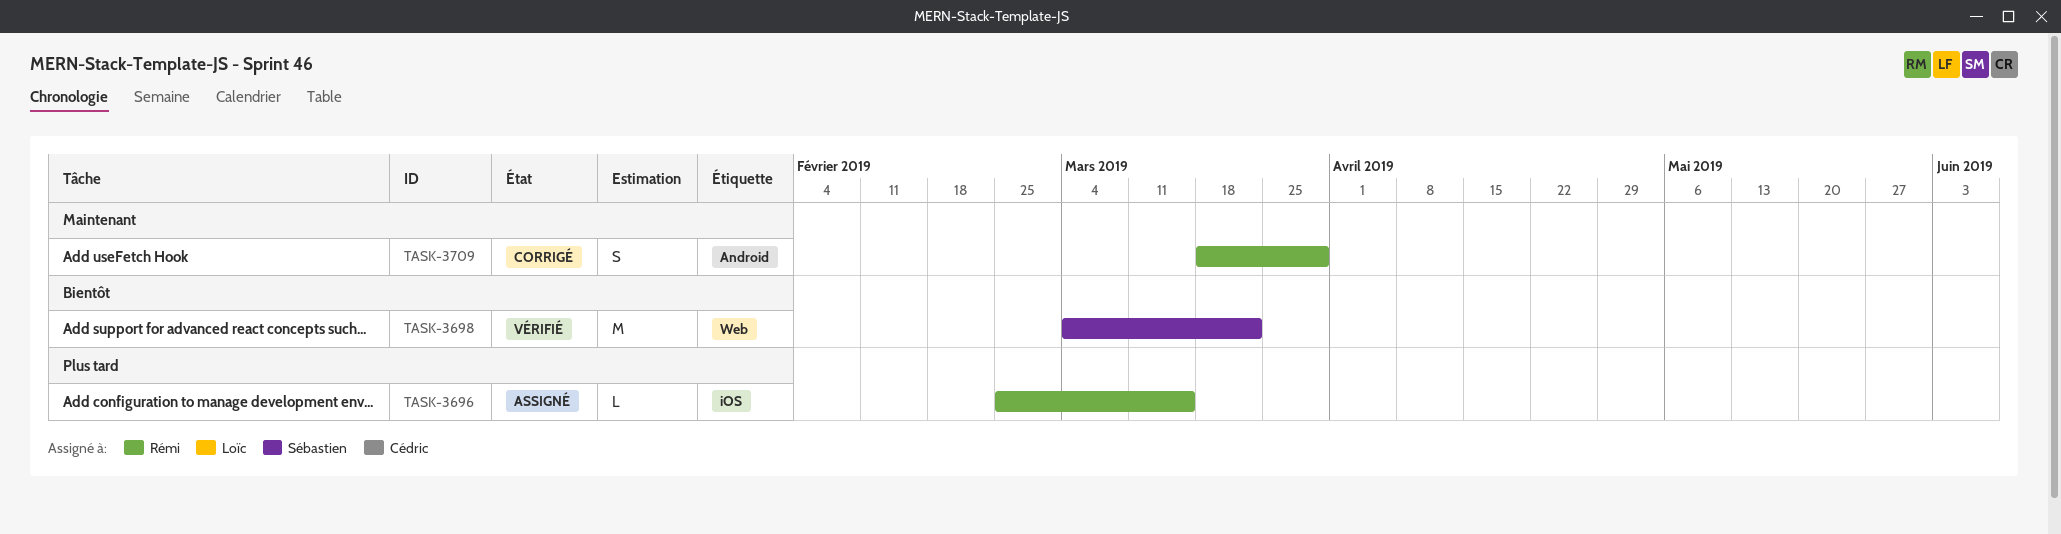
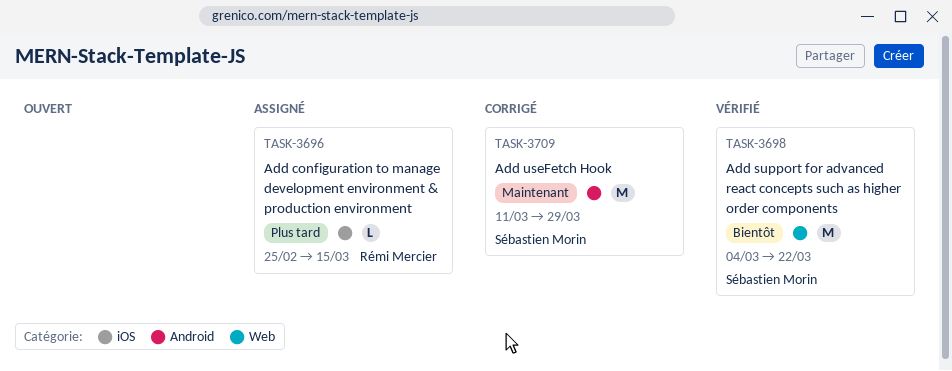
TASK-3709, owner: Rémi Mercier -> Sébastien Morin
TASK-3709, estimate: S -> M
TASK-3709, start: Mar 18 -> Mar 11

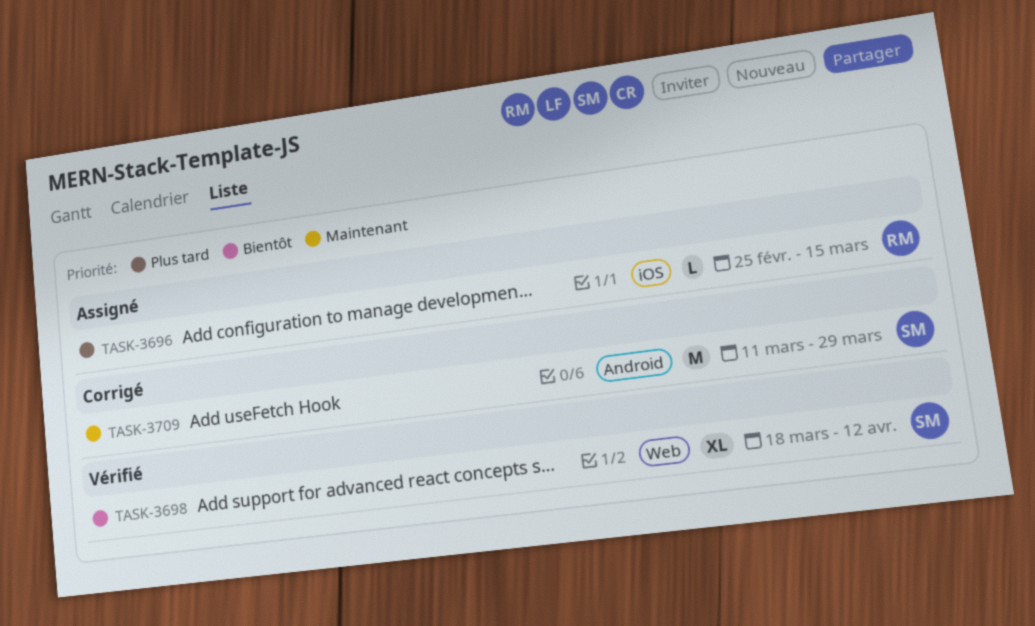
TASK-3698, estimate: M -> XL
TASK-3698, start: Mar 4 -> Mar 18
TASK-3698, due: Mar 22 -> Apr 12

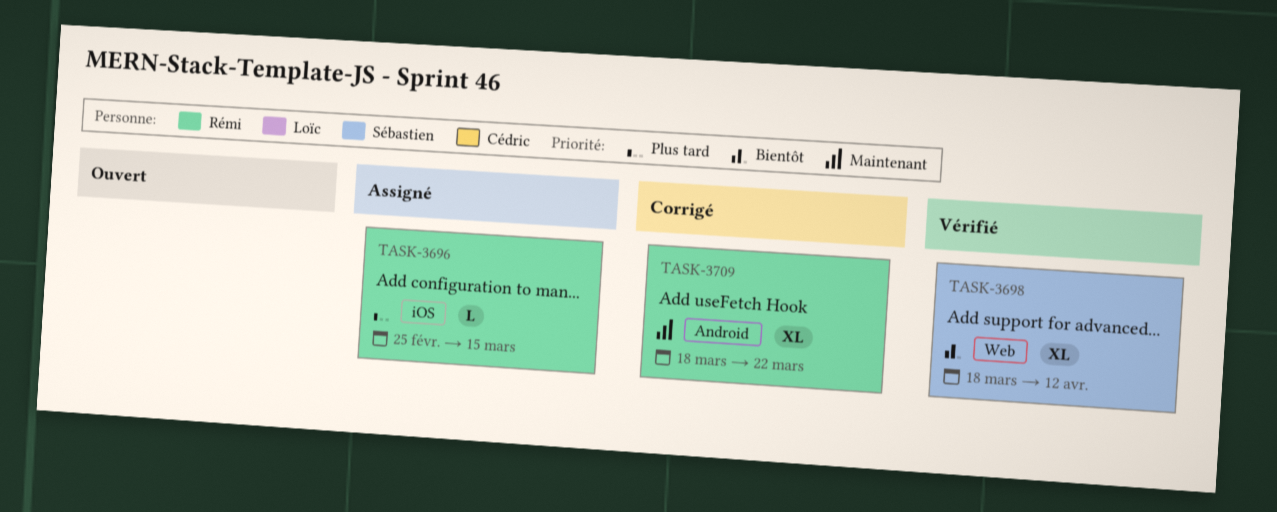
TASK-3709, owner: Sébastien -> Rémi
TASK-3709, estimate: M -> XL
TASK-3709, start: Mar 11 -> Mar 18
TASK-3709, due: Mar 29 -> Mar 22

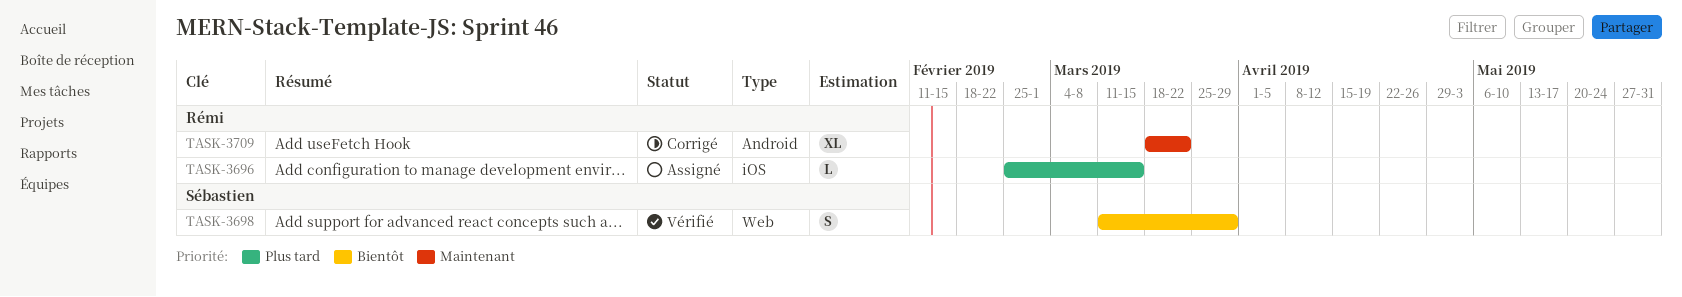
TASK-3698, estimate: XL -> S
TASK-3698, start: Mar 18 -> Mar 11
TASK-3698, due: Apr 12 -> Mar 29

